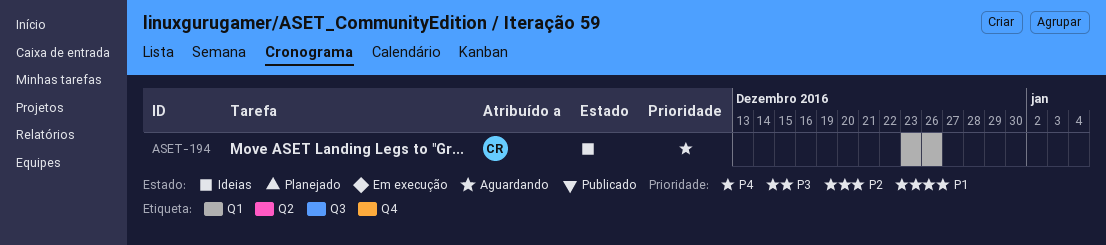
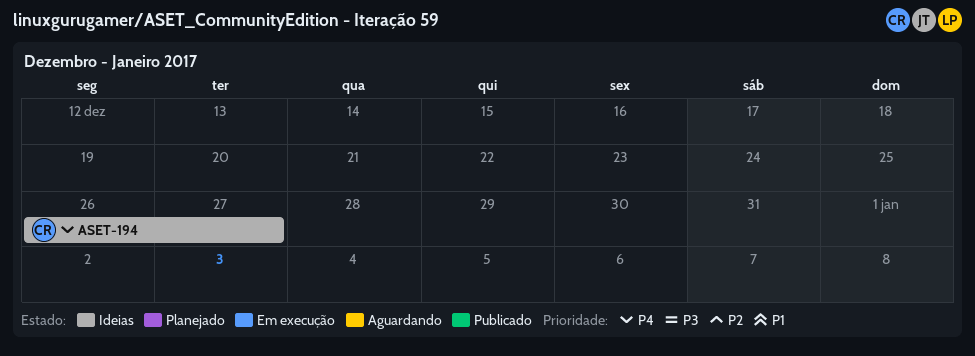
ASET-194, start: Dec 23 -> Dec 26
ASET-194, due: Dec 26 -> Dec 27

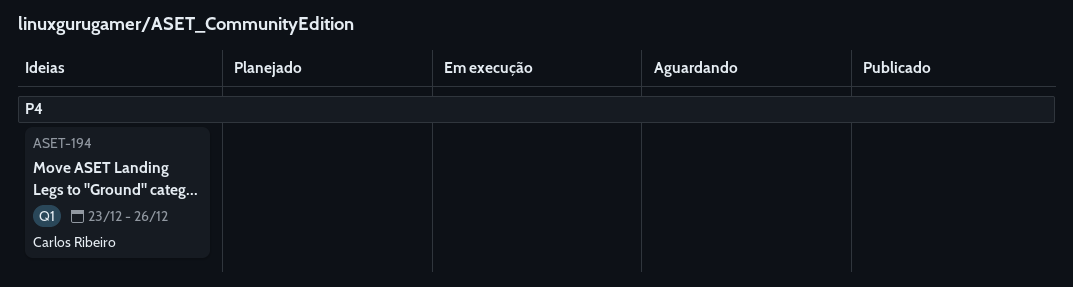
ASET-194, start: Dec 26 -> Dec 23
ASET-194, due: Dec 27 -> Dec 26

